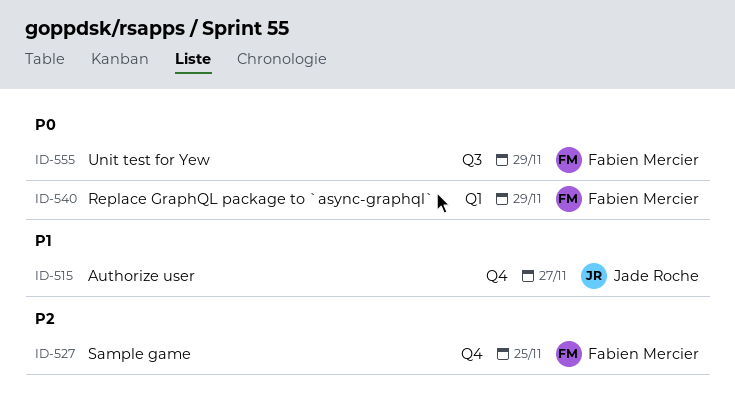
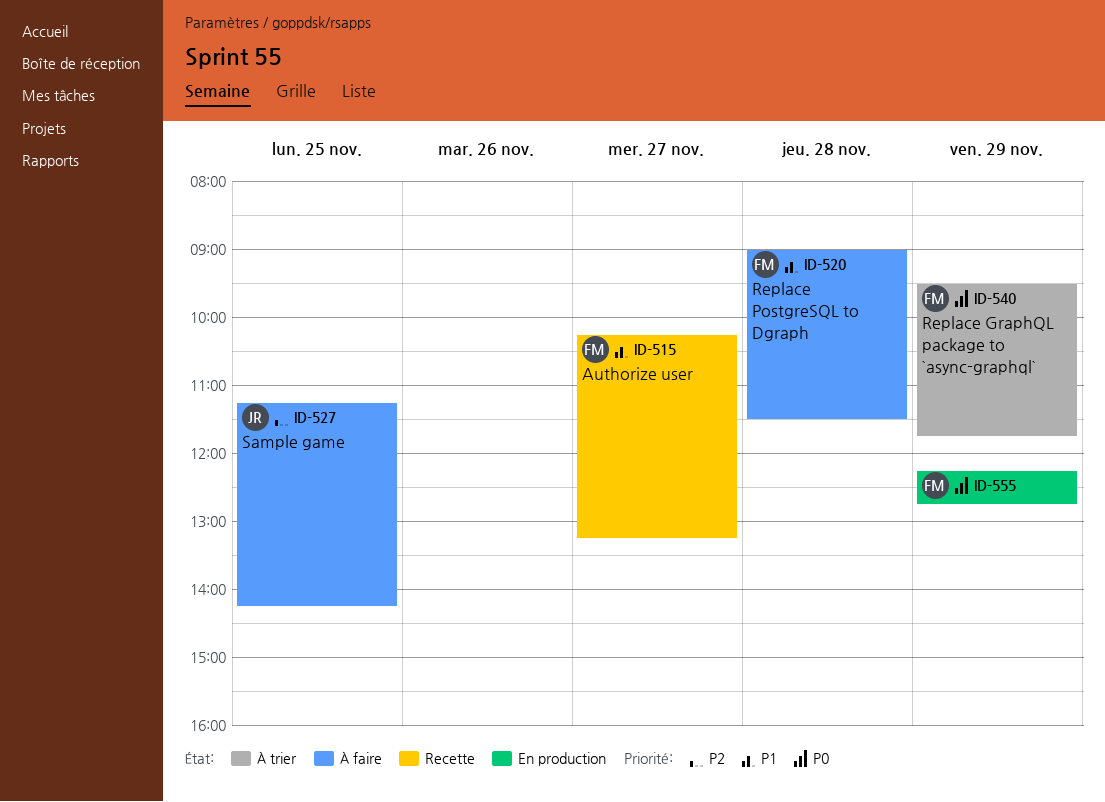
ID-515, owner: Jade Roche -> Fabien Mercier
ID-520: none -> present
ID-527, owner: Fabien Mercier -> Jade Roche

